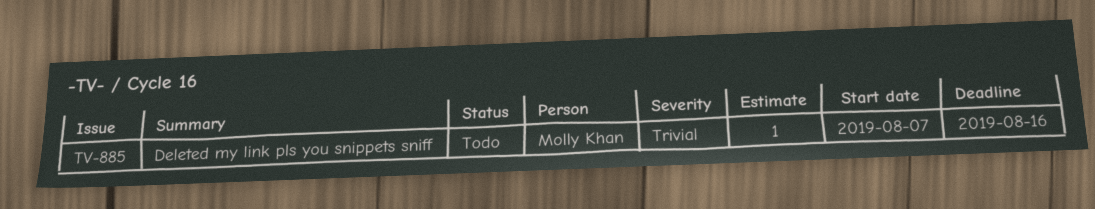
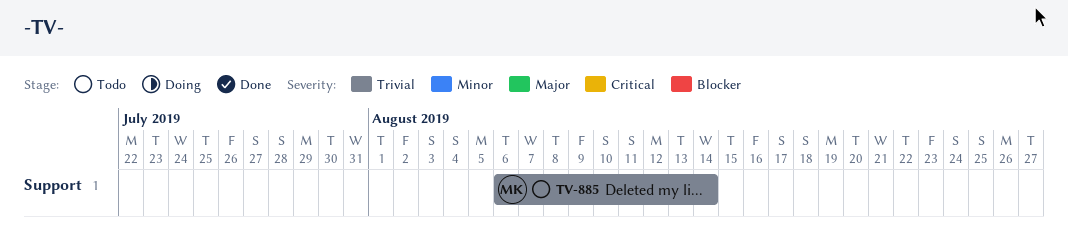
TV-885, start: Aug 7 -> Aug 6
TV-885, due: Aug 16 -> Aug 14

